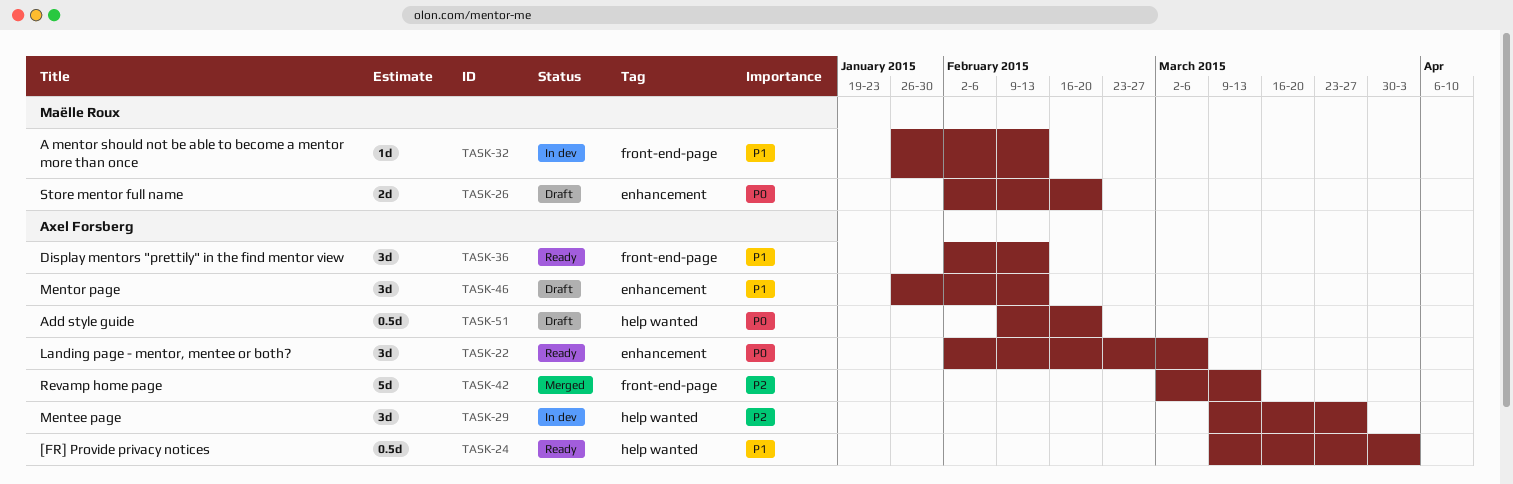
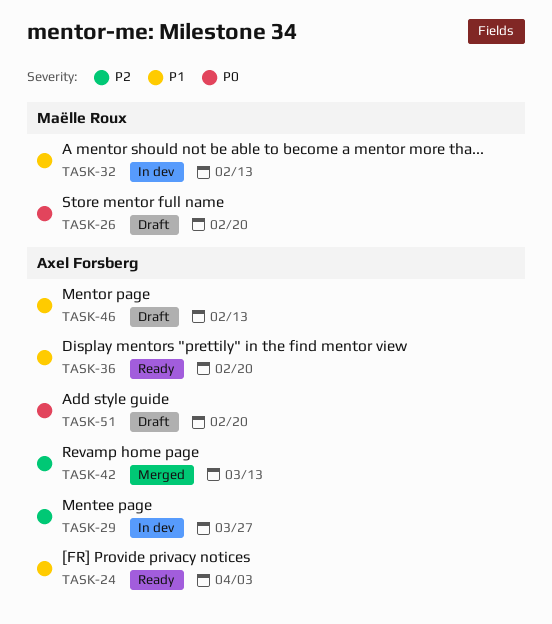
TASK-22: present -> none
TASK-36, due: Feb 13 -> Feb 20

